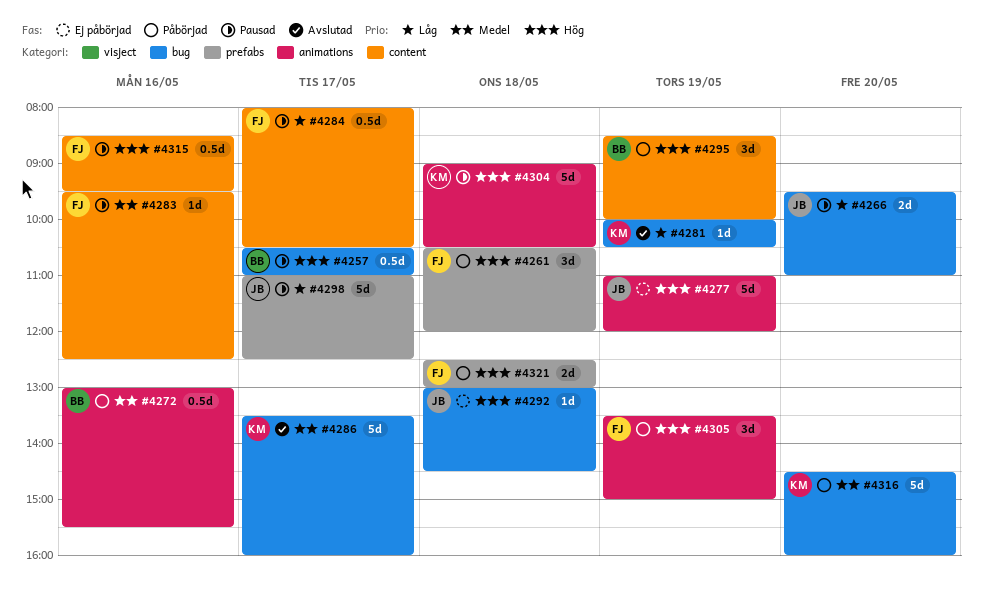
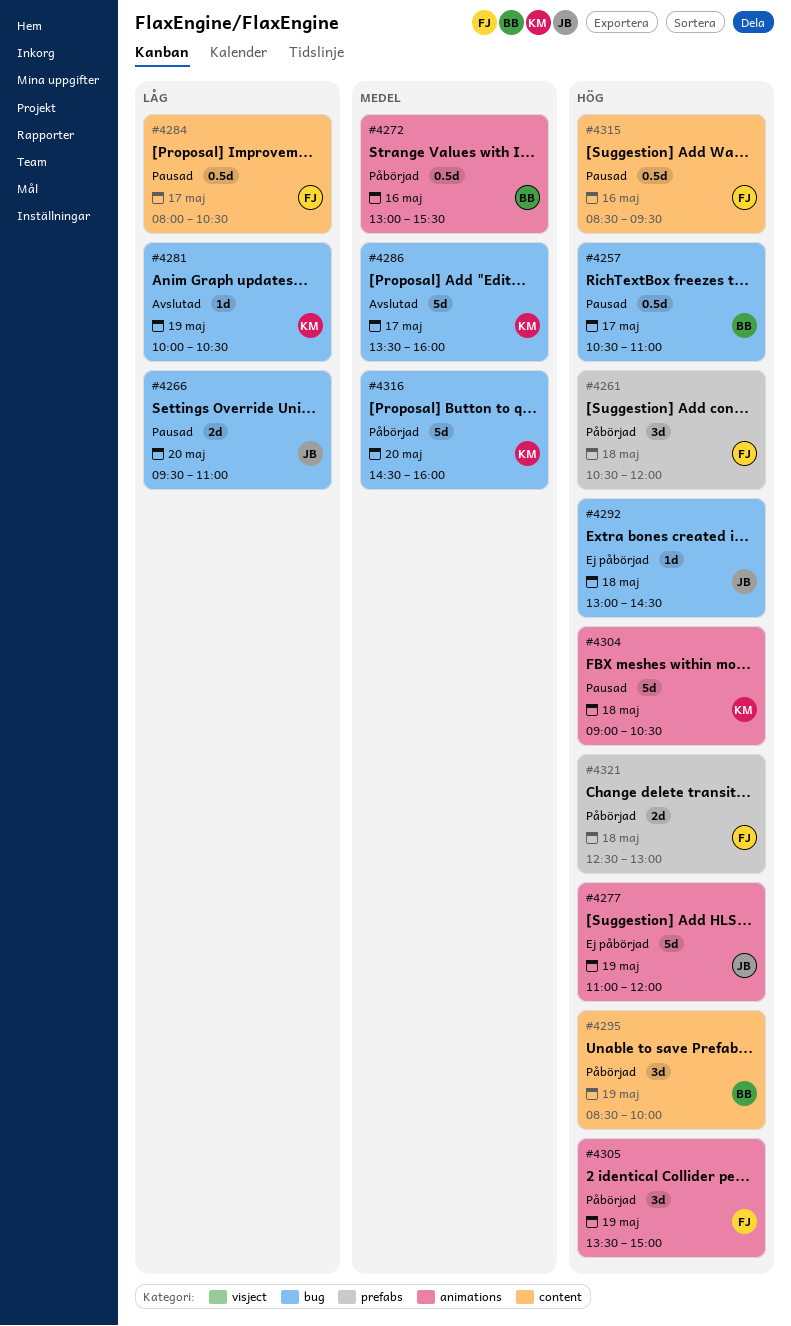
#4283: present -> none
#4298: present -> none

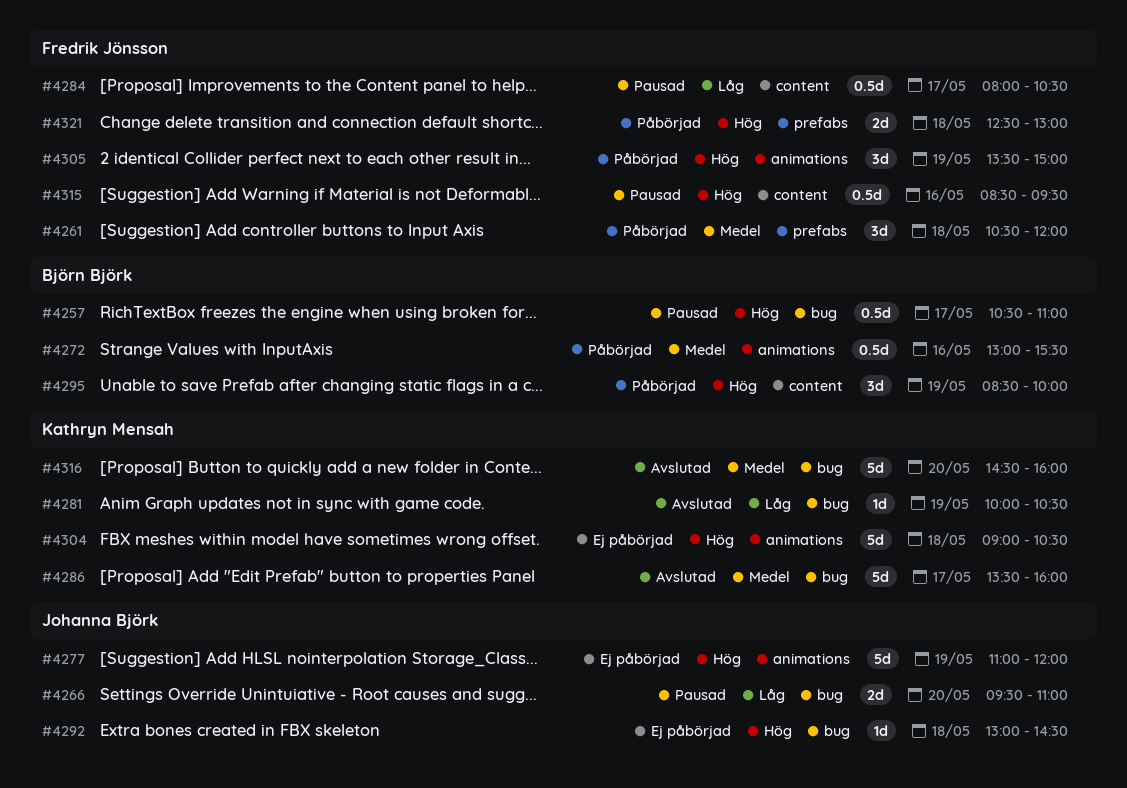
#4261, priority: Hög -> Medel
#4304, status: Pausad -> Ej påbörjad
#4316, status: Påbörjad -> Avslutad

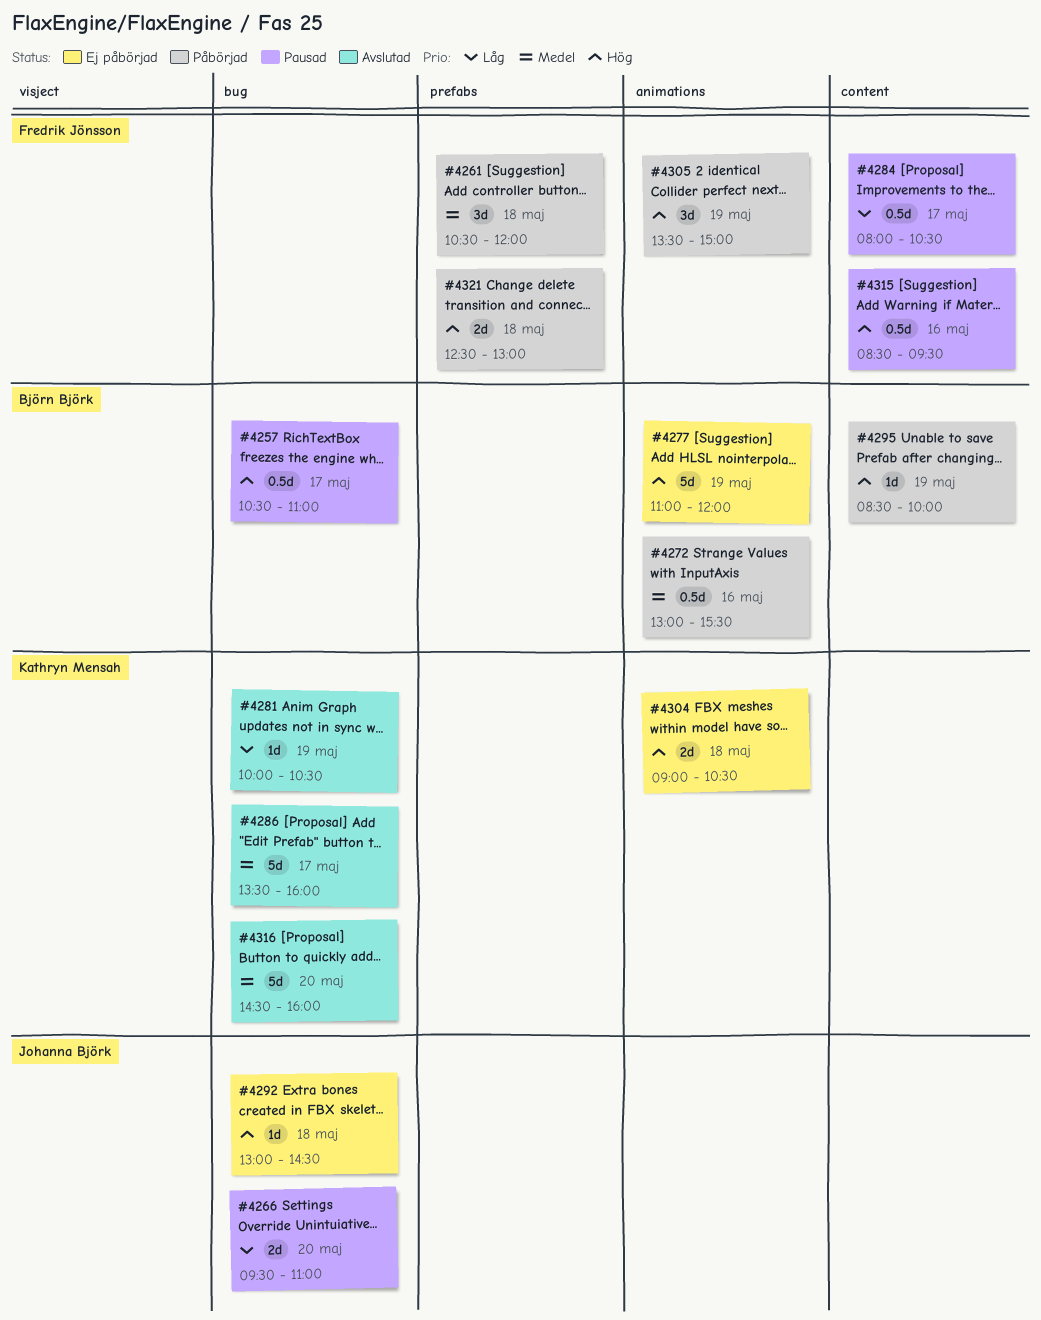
#4277, owner: Johanna Björk -> Björn Björk
#4295, estimate: 3d -> 1d
#4304, estimate: 5d -> 2d

